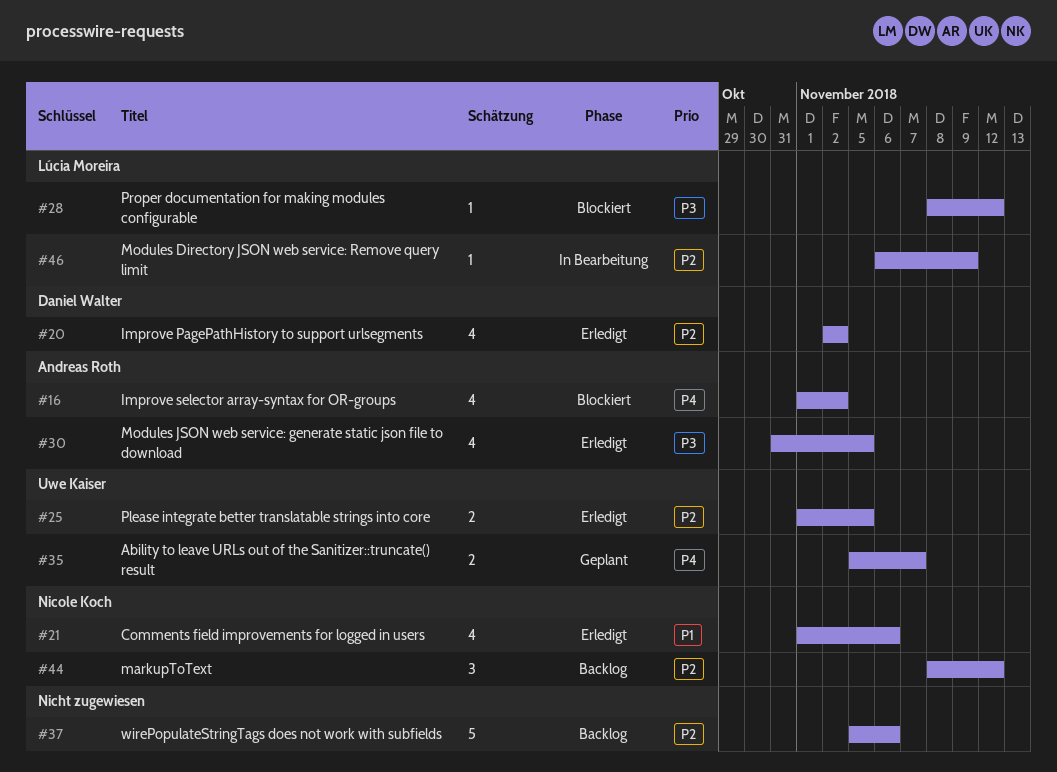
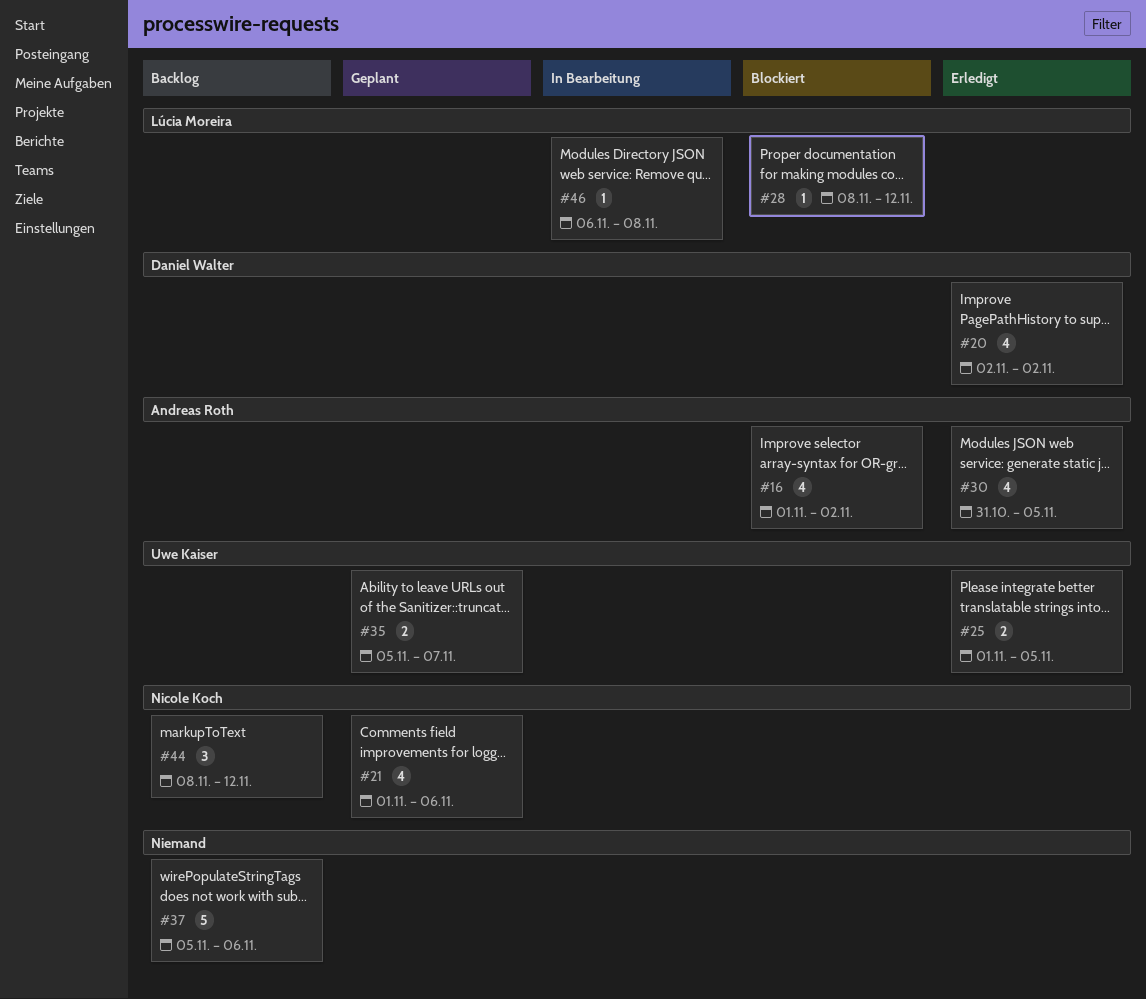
#21, status: Erledigt -> Geplant
#46, due: Nov 9 -> Nov 8

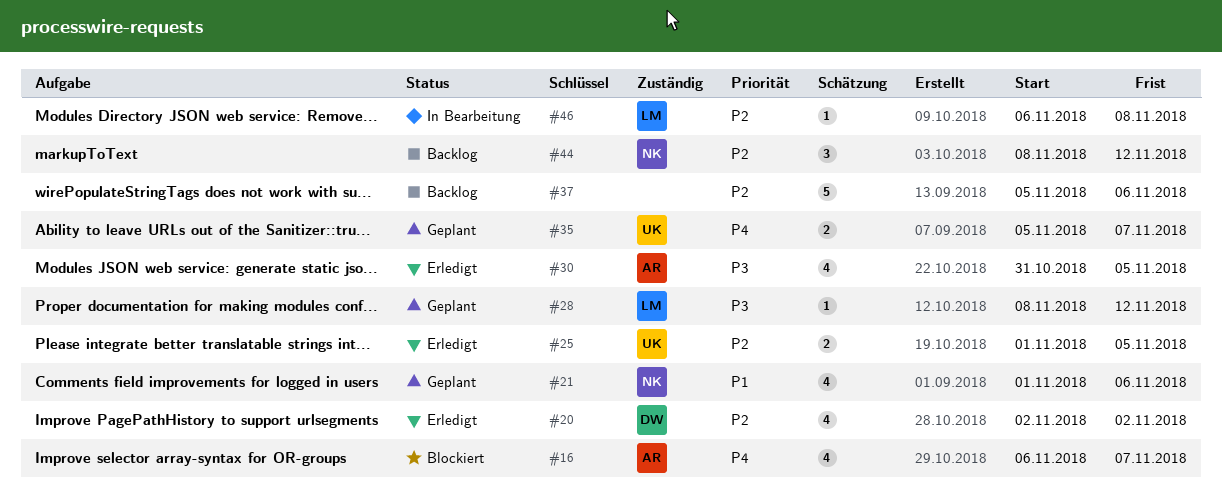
#16, start: Nov 1 -> Nov 6
#16, due: Nov 2 -> Nov 7
#28, status: Blockiert -> Geplant

